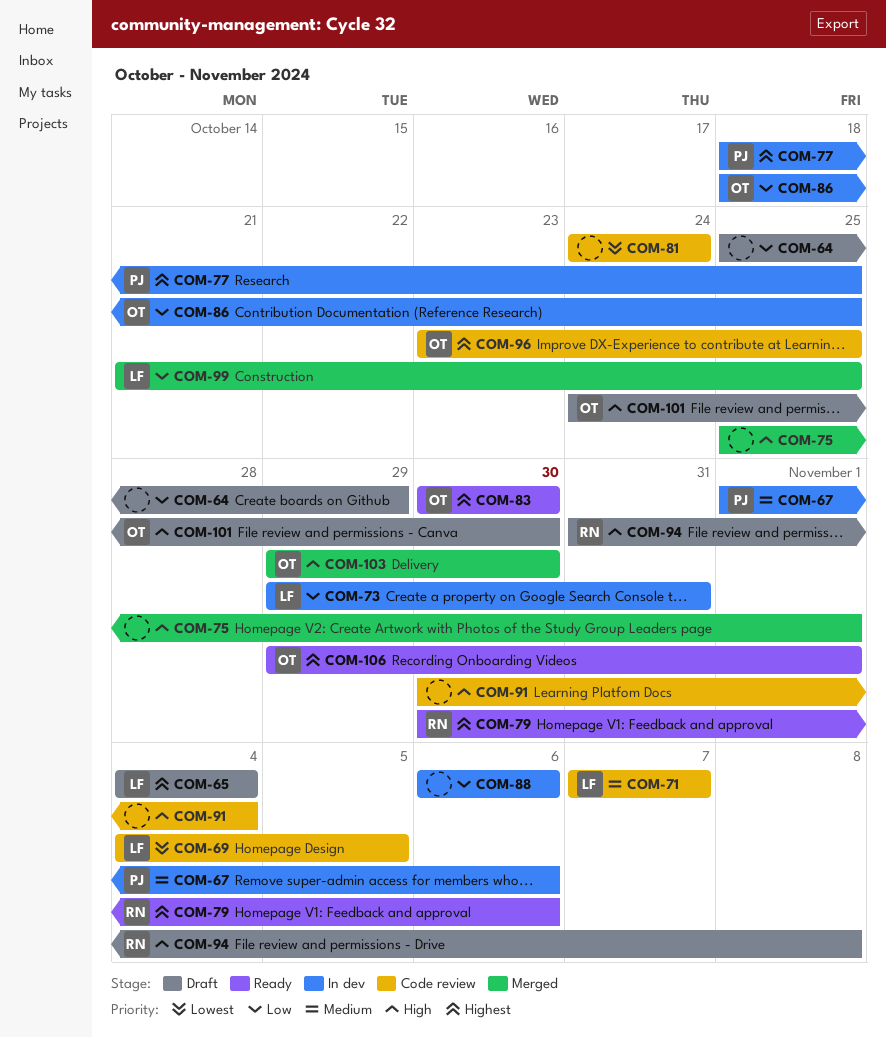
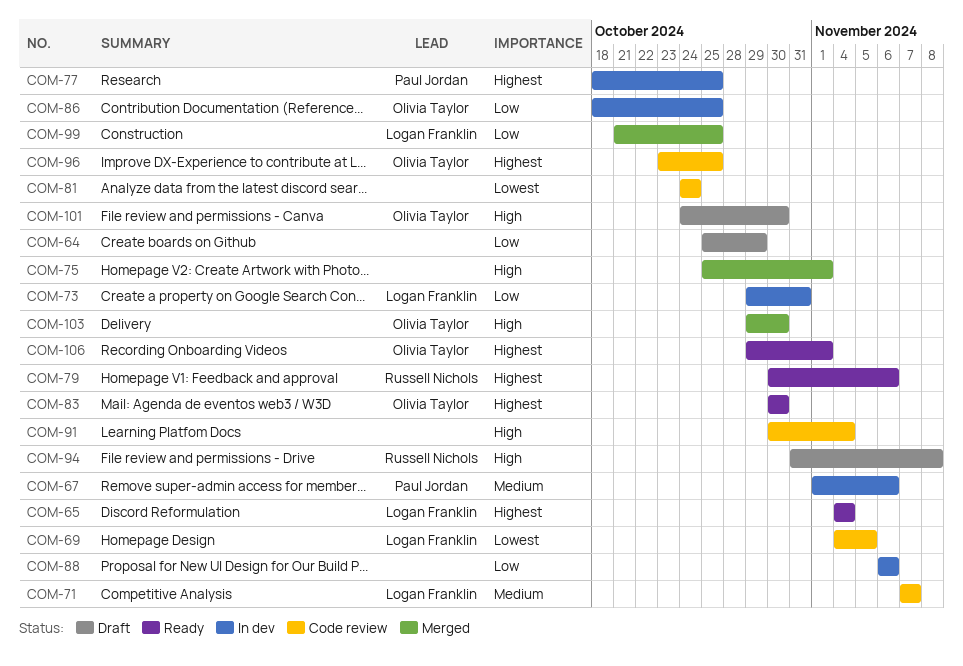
COM-65, status: Draft -> Ready

